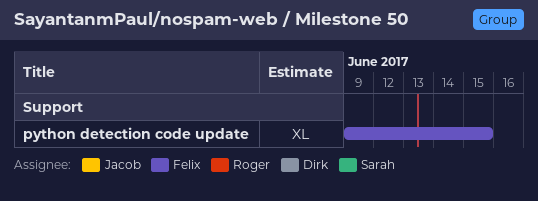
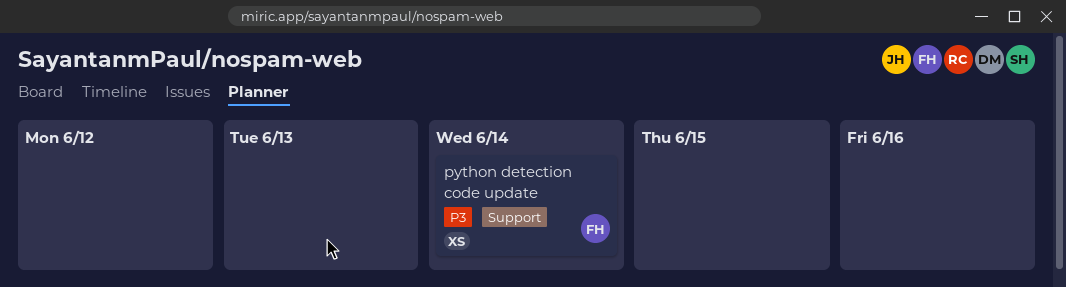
python detection code update, estimate: XL -> XS
python detection code update, due: Jun 15 -> Jun 14

